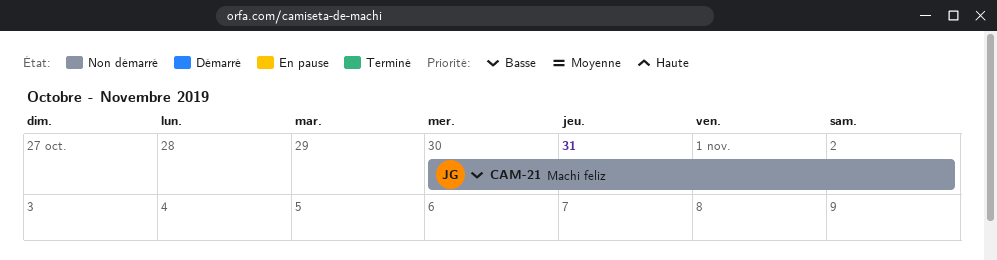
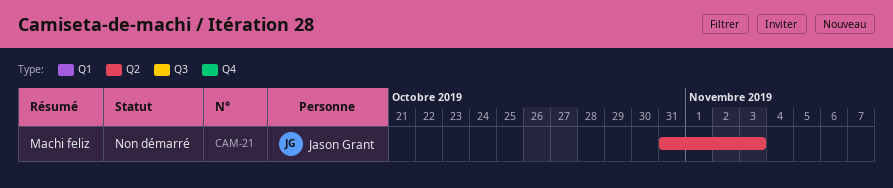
CAM-21, start: Oct 30 -> Oct 31
CAM-21, due: Nov 2 -> Nov 3

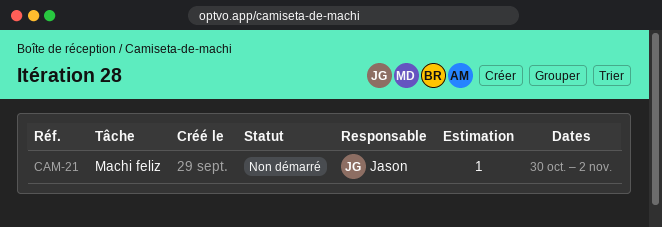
CAM-21, start: Oct 31 -> Oct 30
CAM-21, due: Nov 3 -> Nov 2

